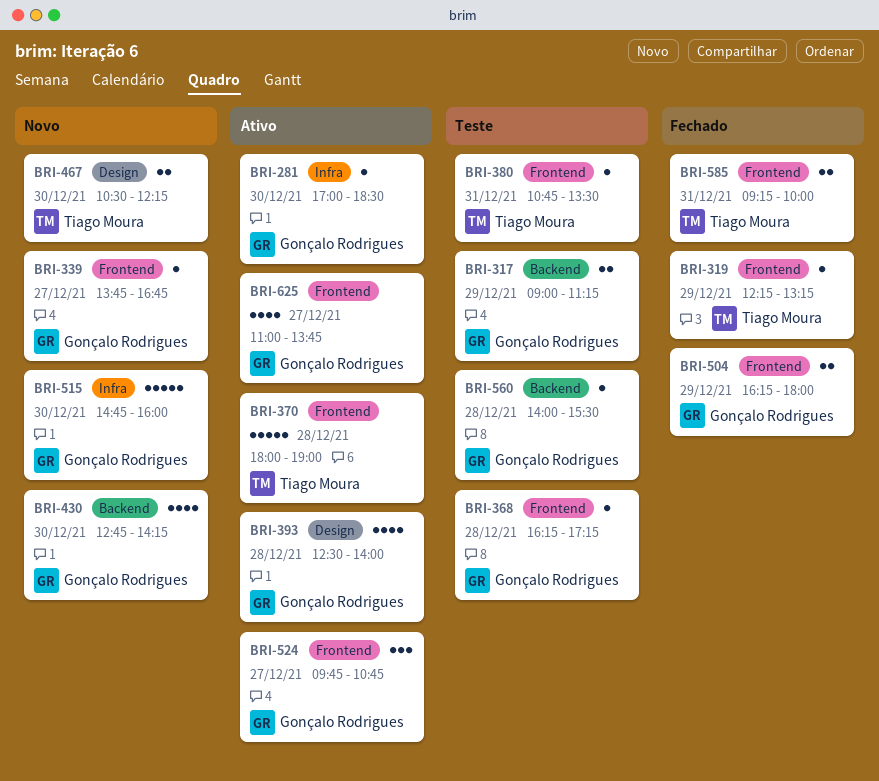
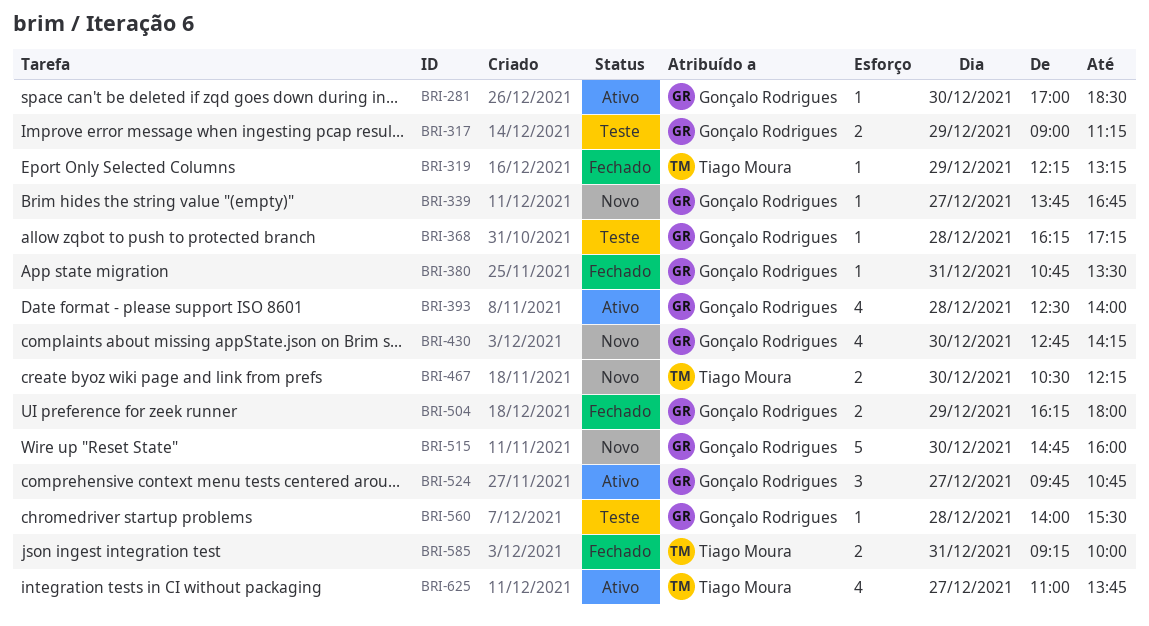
BRI-370: present -> none
BRI-380, status: Teste -> Fechado
BRI-380, owner: Tiago Moura -> Gonçalo Rodrigues
BRI-625, owner: Gonçalo Rodrigues -> Tiago Moura

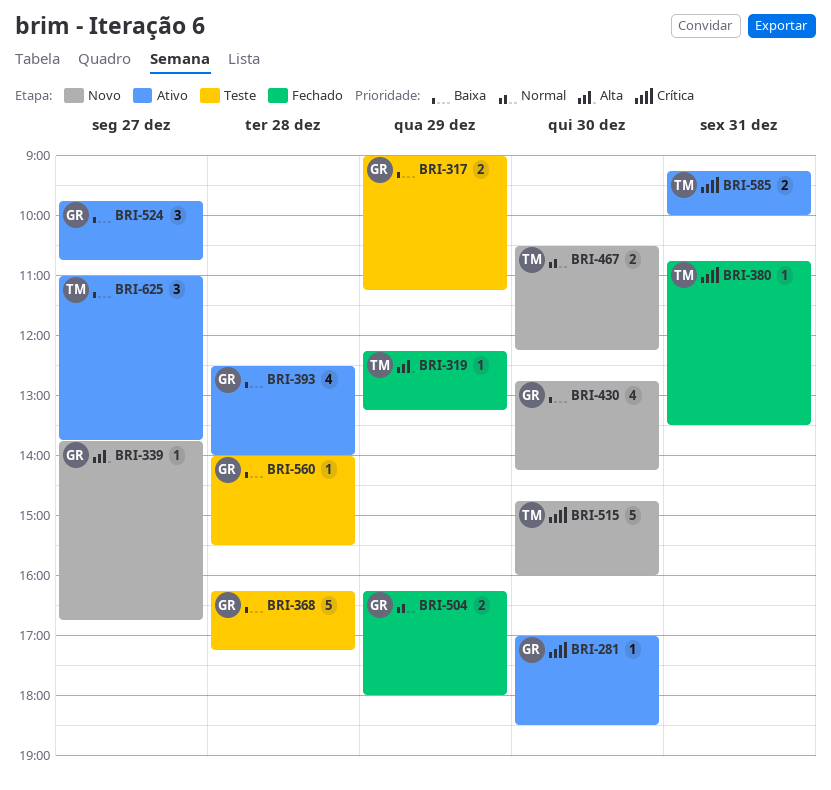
BRI-368, estimate: 1 -> 5
BRI-380, owner: Gonçalo Rodrigues -> Tiago Moura
BRI-515, owner: Gonçalo Rodrigues -> Tiago Moura
BRI-585, status: Fechado -> Ativo
BRI-625, estimate: 4 -> 3

